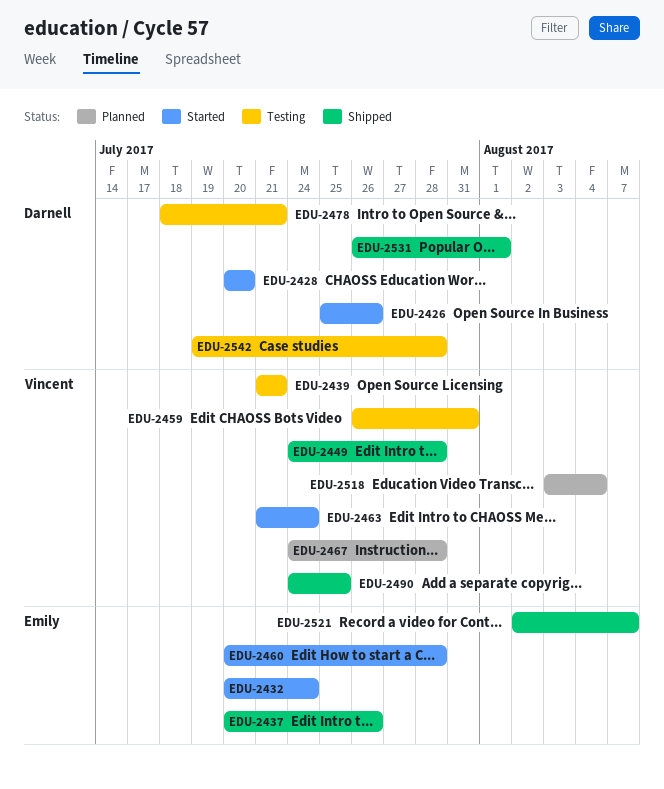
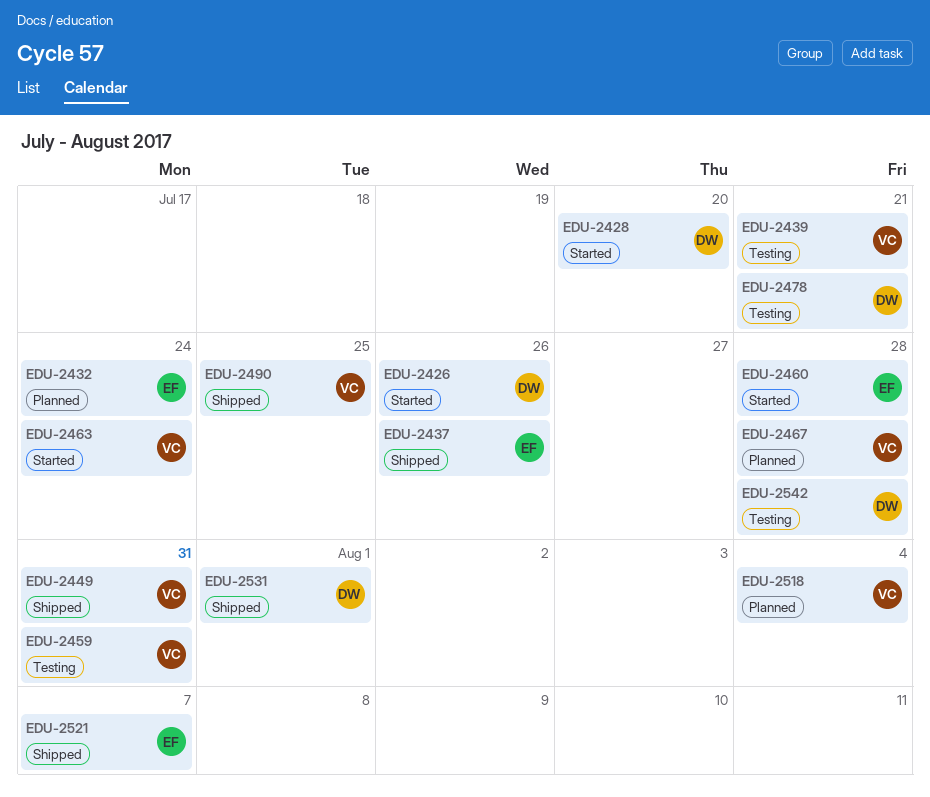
EDU-2432, status: Started -> Planned
EDU-2449, due: Jul 28 -> Jul 31

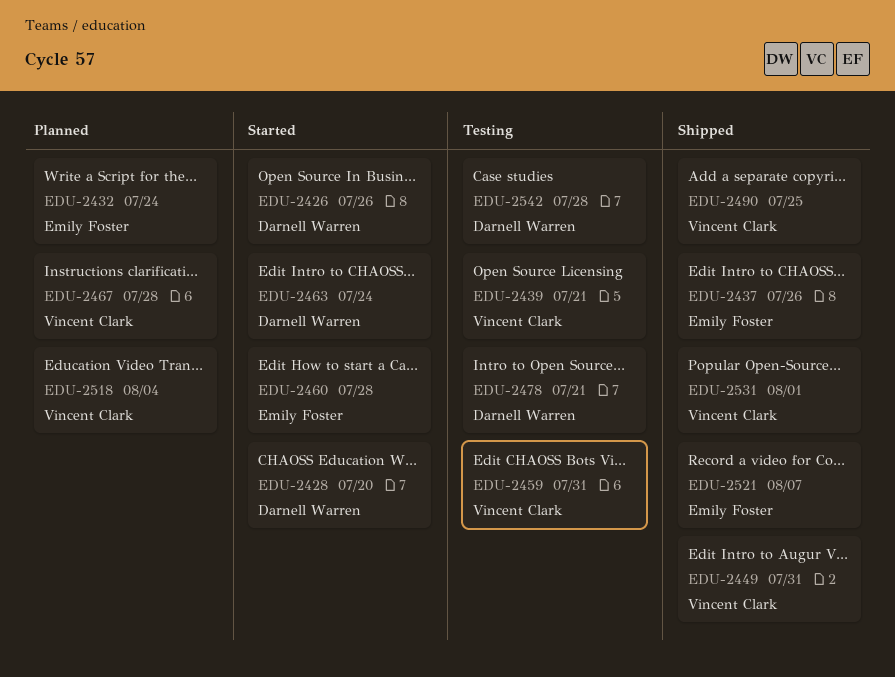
EDU-2463, owner: Vincent Clark -> Darnell Warren
EDU-2531, owner: Darnell Warren -> Vincent Clark

